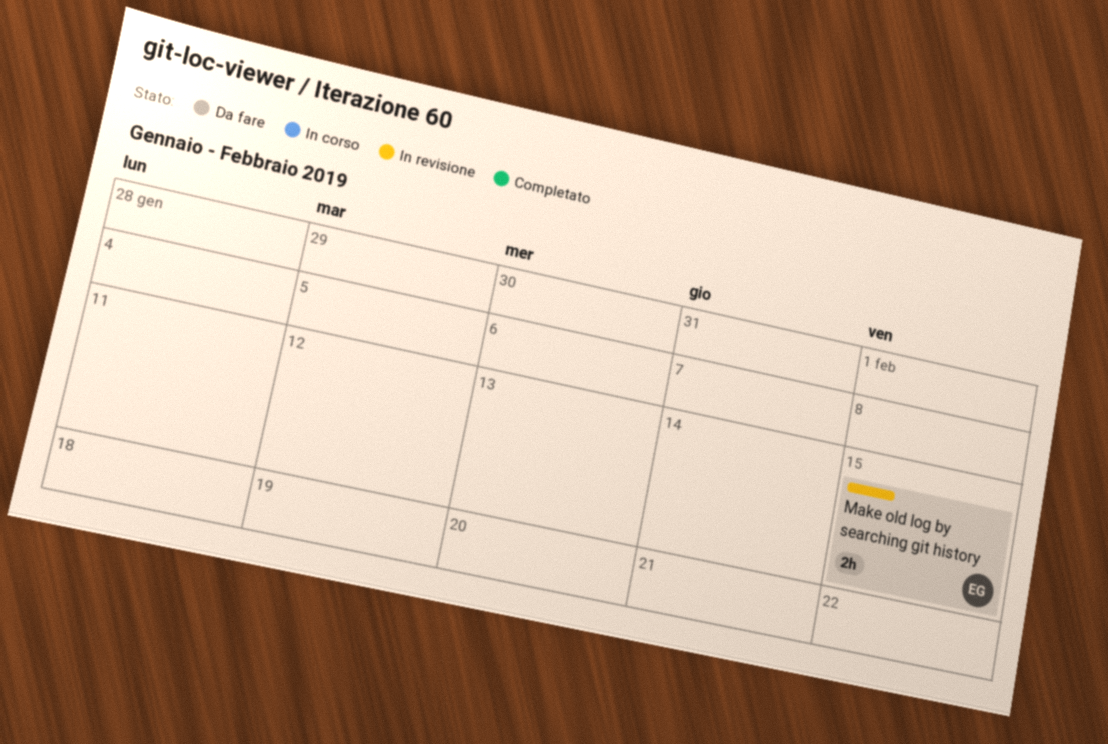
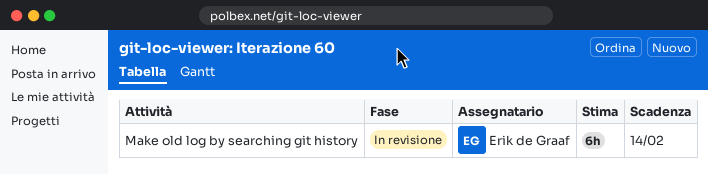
Make old log by searching git history, estimate: 2h -> 6h
Make old log by searching git history, due: Feb 15 -> Feb 14

